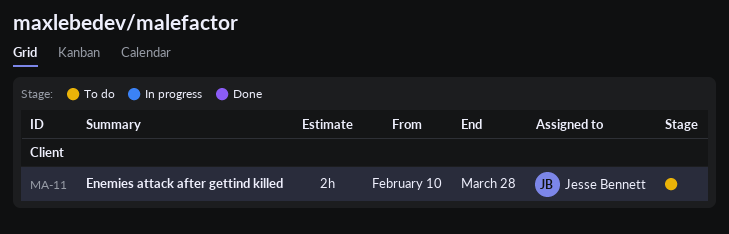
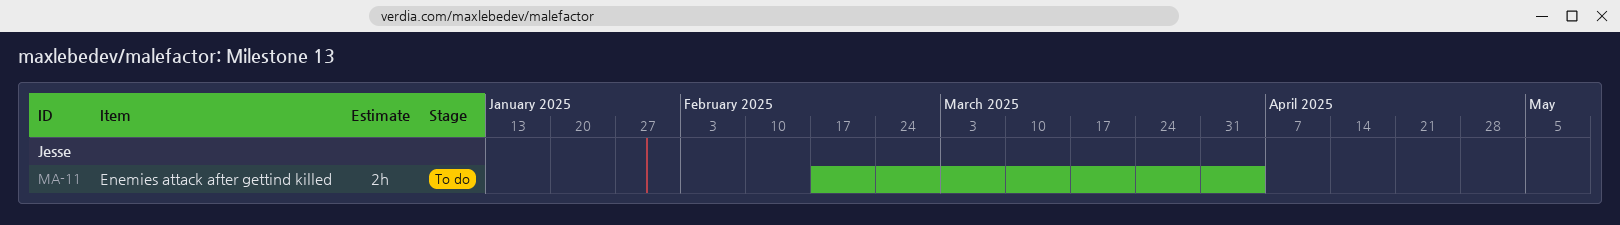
MA-11, start: Feb 10 -> Feb 17
MA-11, due: Mar 28 -> Apr 4

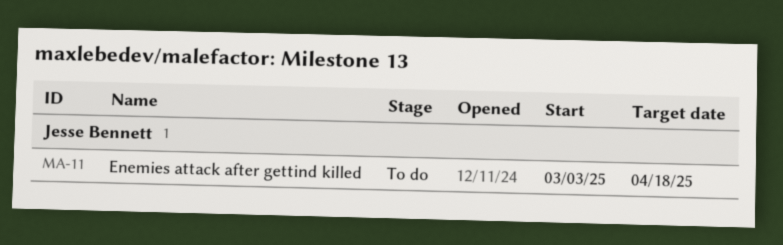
MA-11, start: Feb 17 -> Mar 3
MA-11, due: Apr 4 -> Apr 18

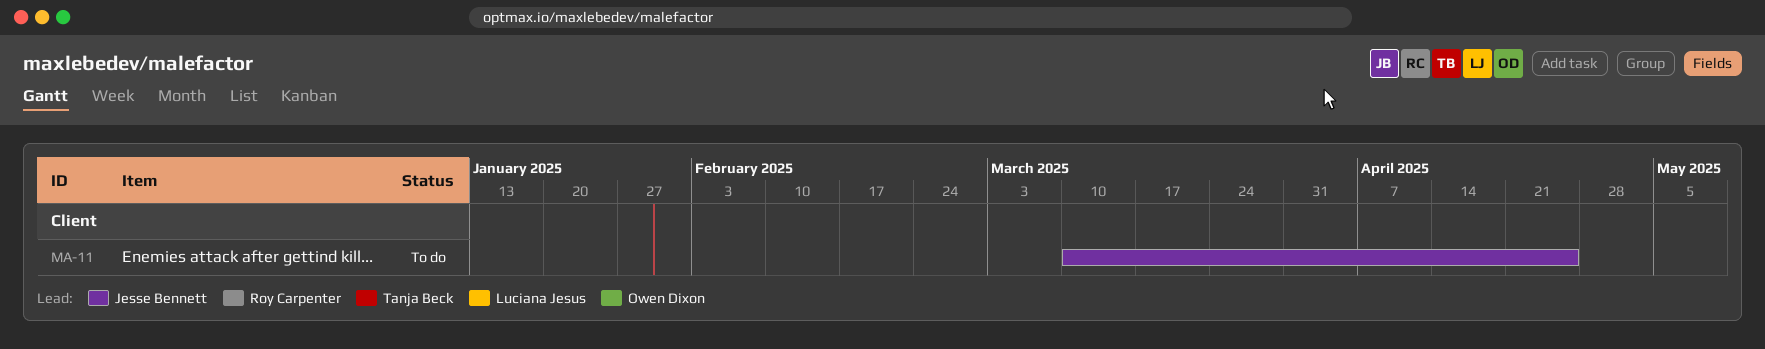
MA-11, start: Mar 3 -> Mar 10
MA-11, due: Apr 18 -> Apr 25

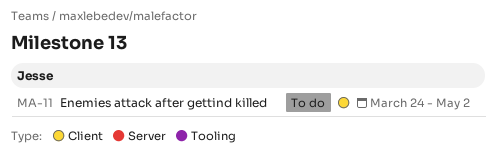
MA-11, start: Mar 10 -> Mar 24
MA-11, due: Apr 25 -> May 2

